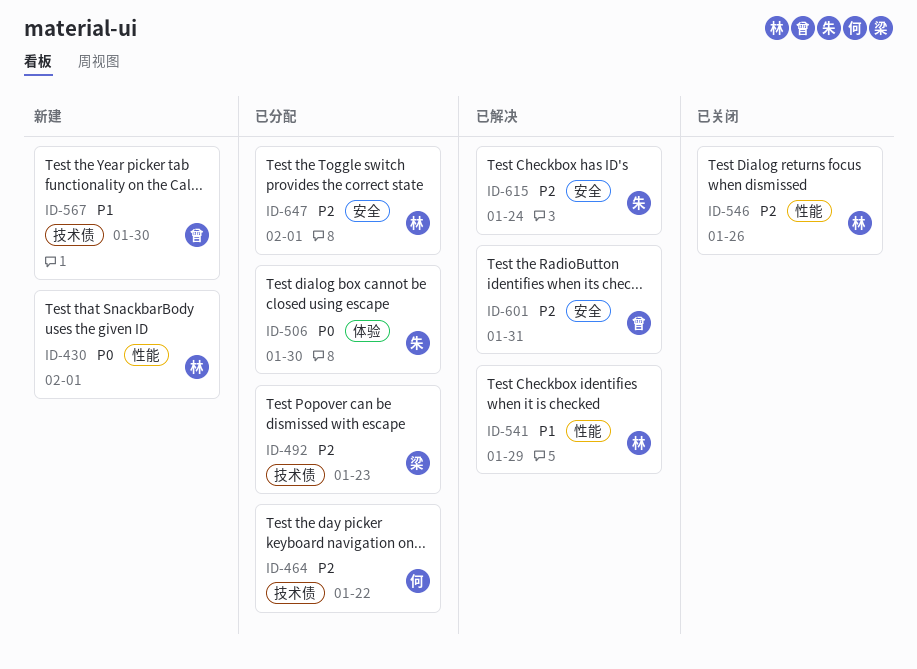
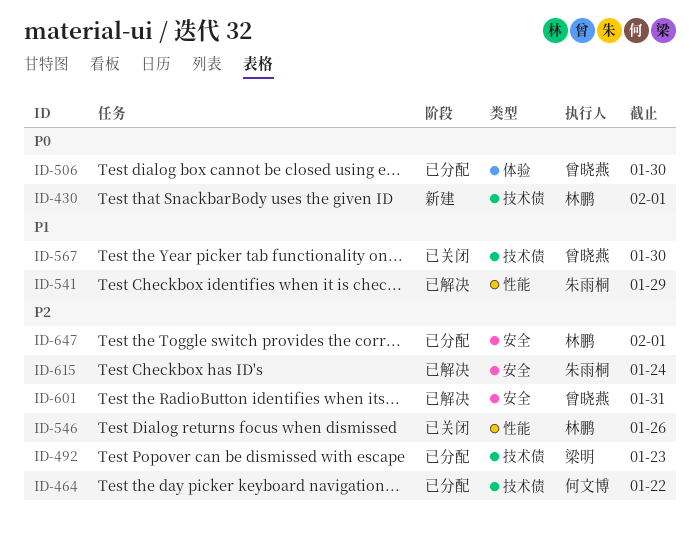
ID-430, label: 性能 -> 技术债
ID-506, owner: 朱雨桐 -> 曾晓燕
ID-541, owner: 林鹏 -> 朱雨桐
ID-567, status: 新建 -> 已关闭

